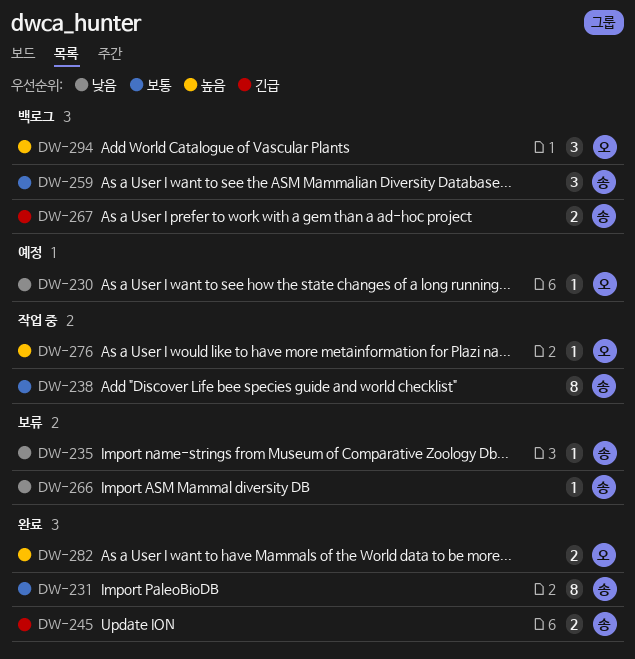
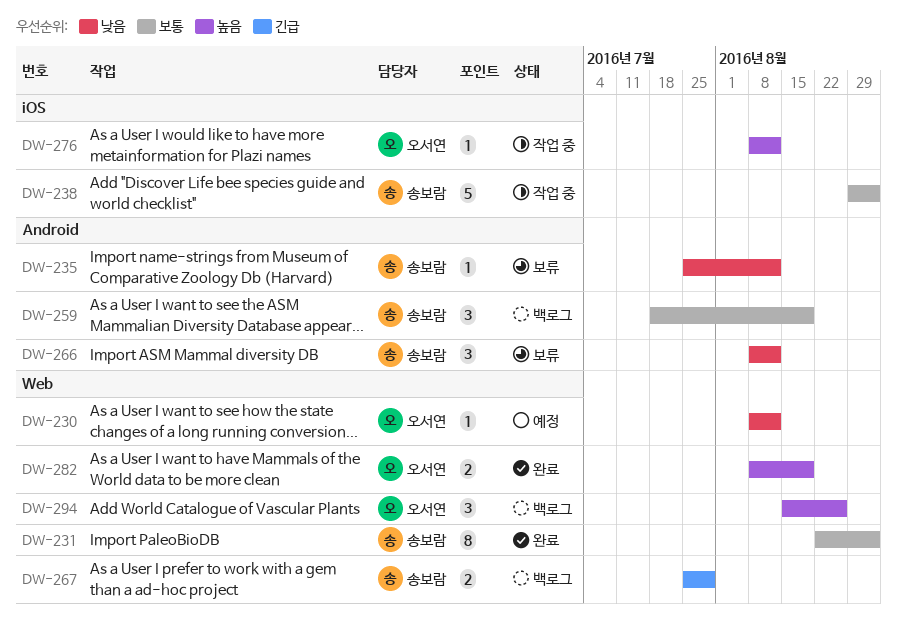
DW-238, estimate: 8 -> 5
DW-245: present -> none
DW-266, estimate: 1 -> 3

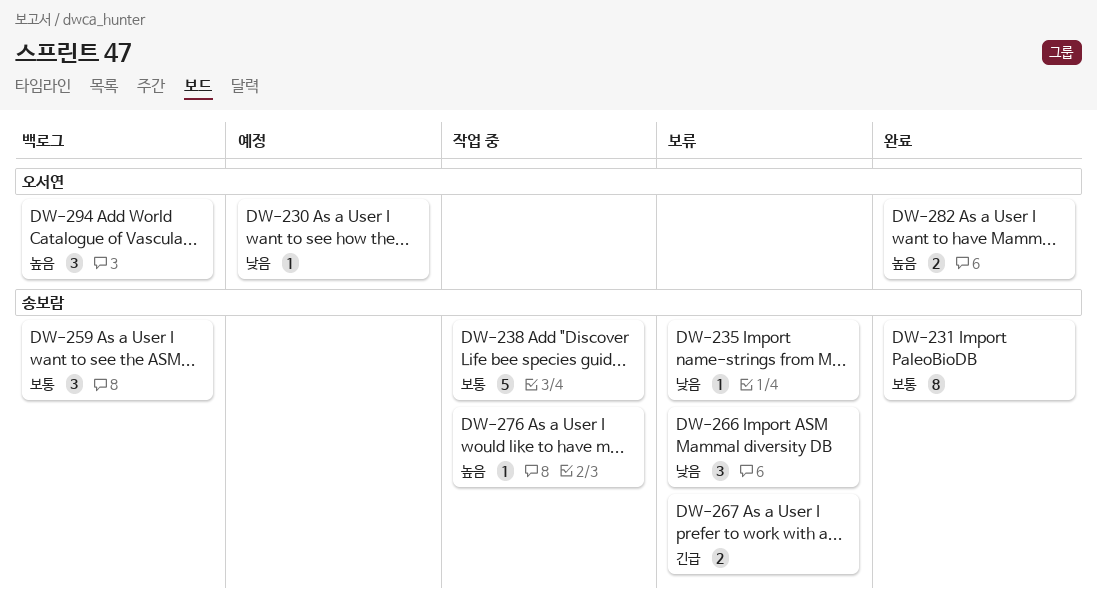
DW-267, status: 백로그 -> 보류
DW-276, owner: 오서연 -> 송보람

